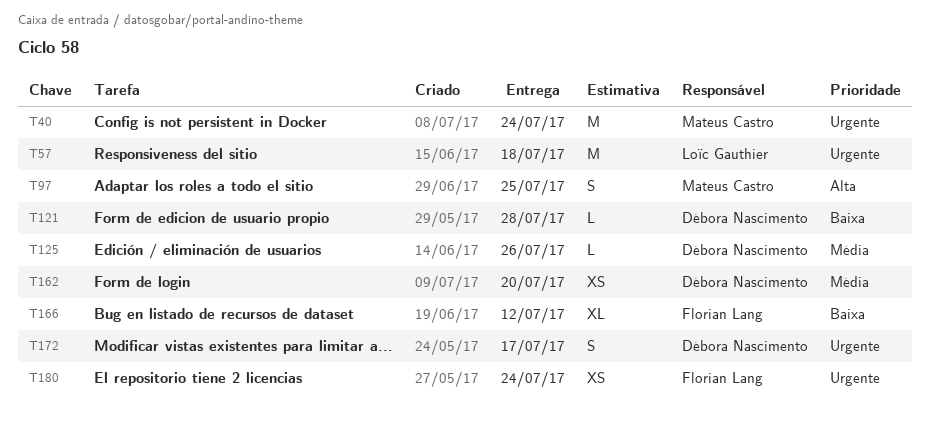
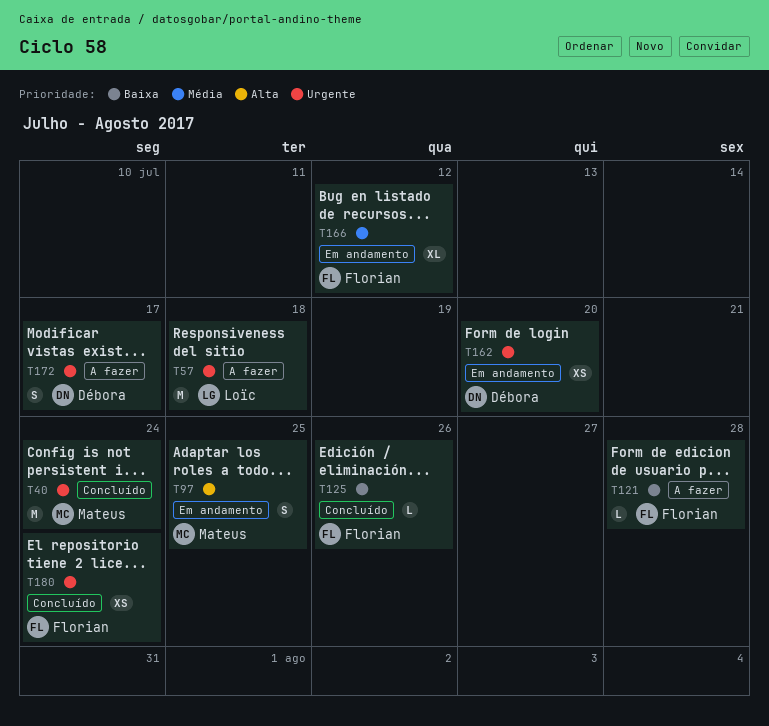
T121, owner: Débora Nascimento -> Florian Lang
T125, owner: Débora Nascimento -> Florian Lang
T125, priority: Média -> Baixa
T162, priority: Média -> Urgente
T166, priority: Baixa -> Média

